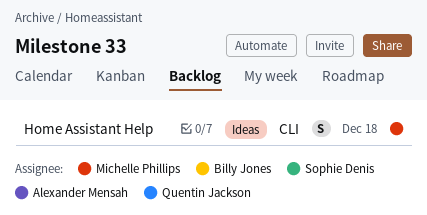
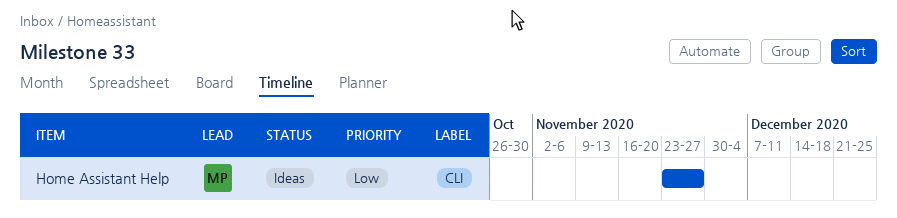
Home Assistant Help, due: Dec 18 -> Nov 27

